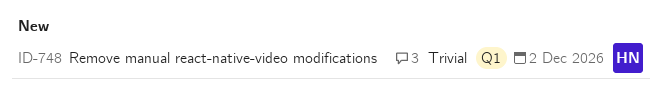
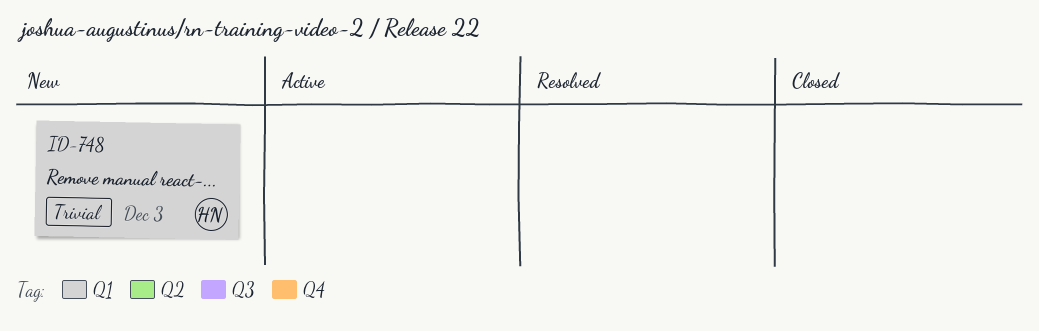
ID-748, due: Dec 2 -> Dec 3

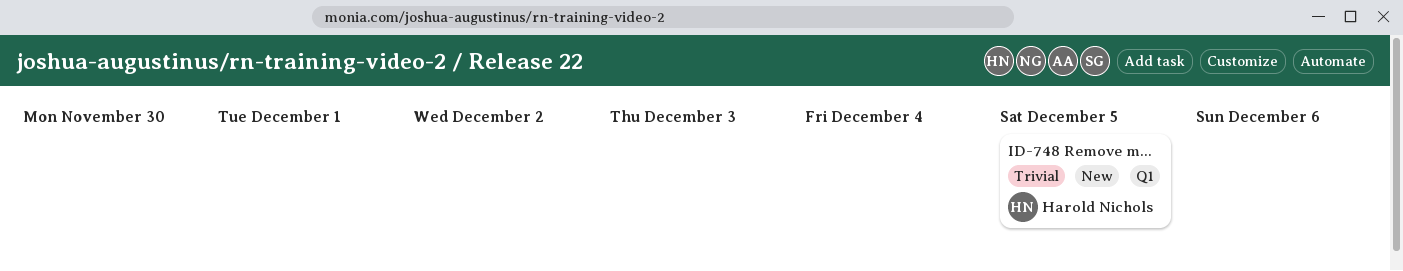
ID-748, due: Dec 3 -> Dec 5

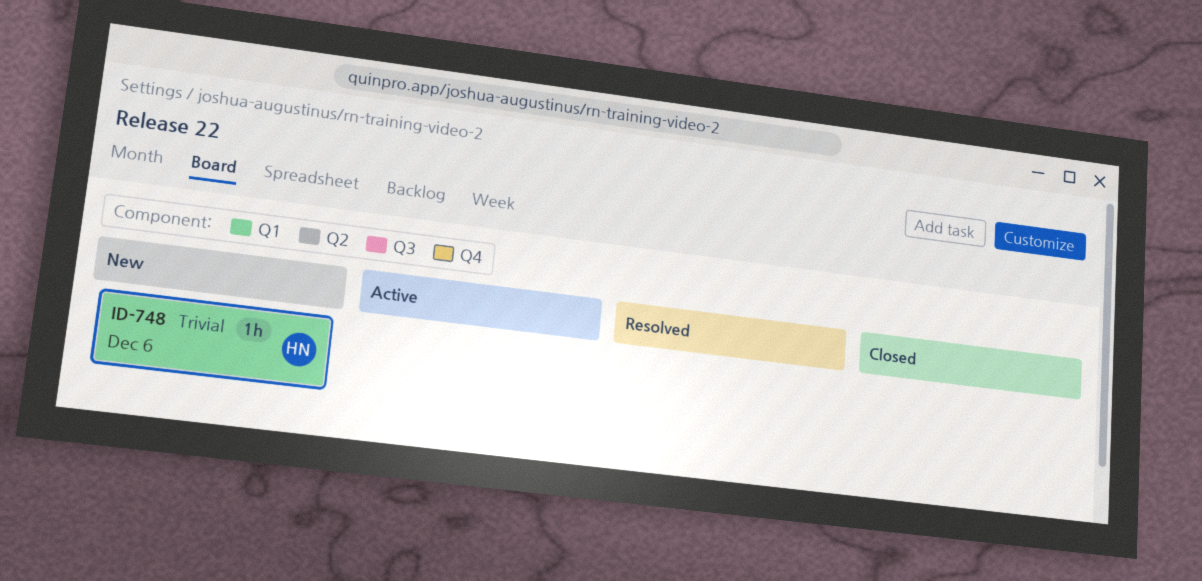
ID-748, due: Dec 5 -> Dec 6

